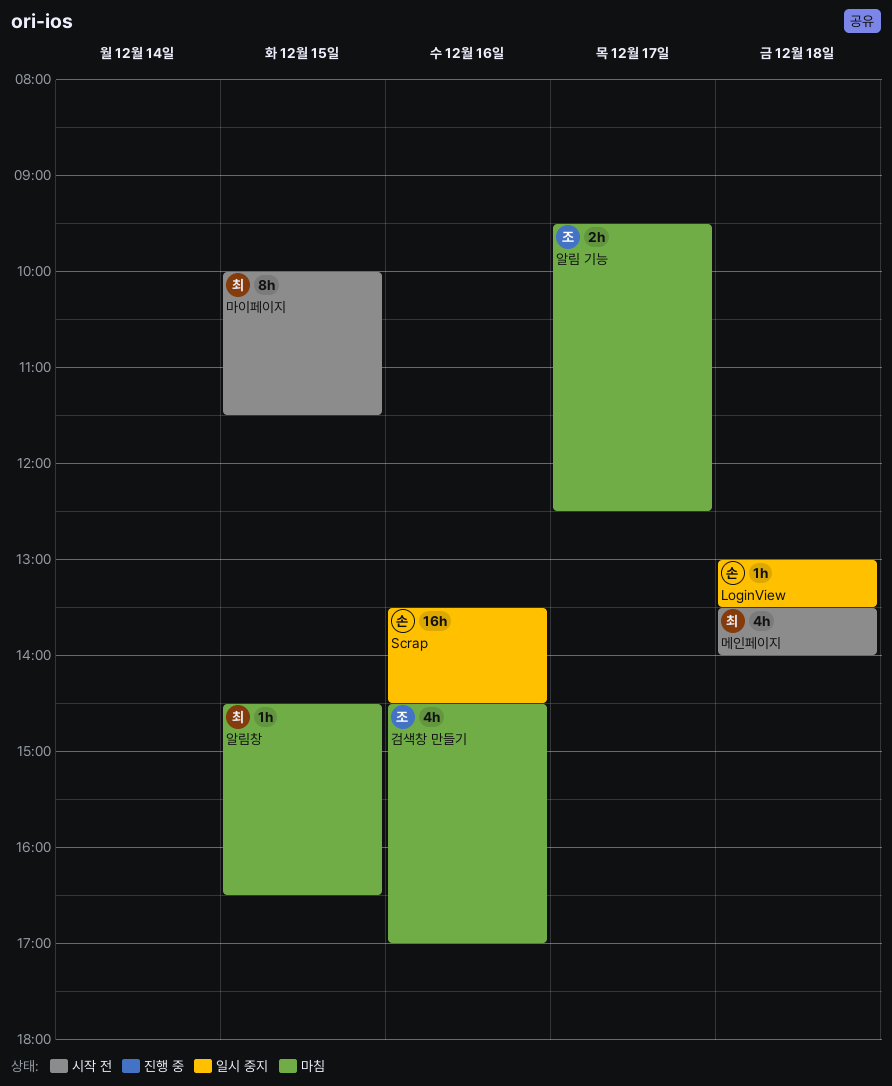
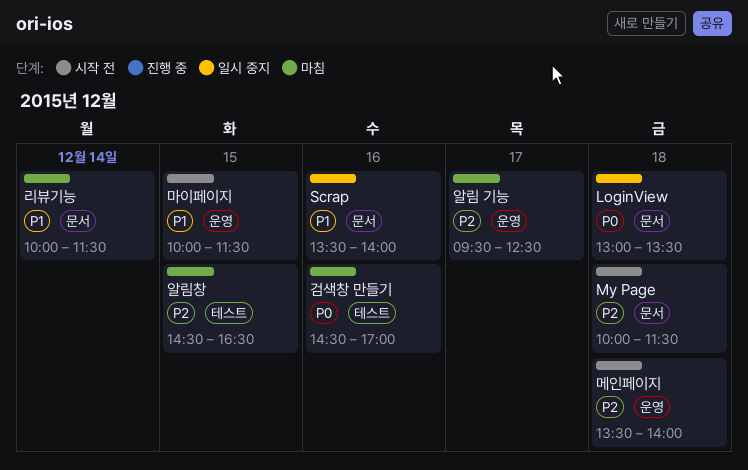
My Page: none -> present
Scrap, ends: 14:30 -> 14:00
리뷰기능: none -> present

